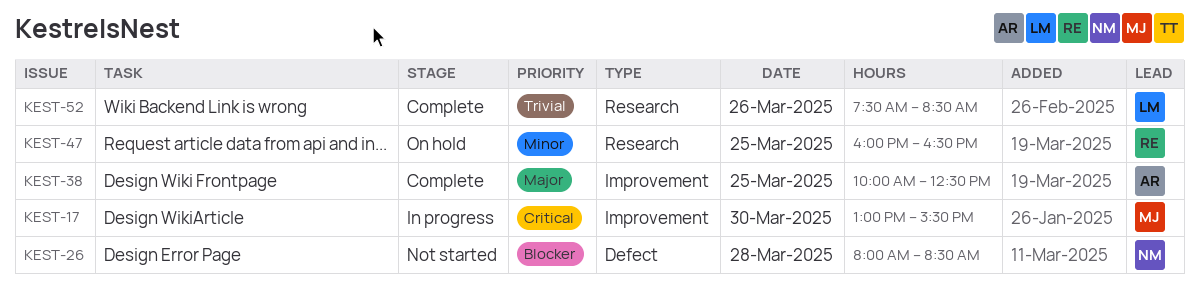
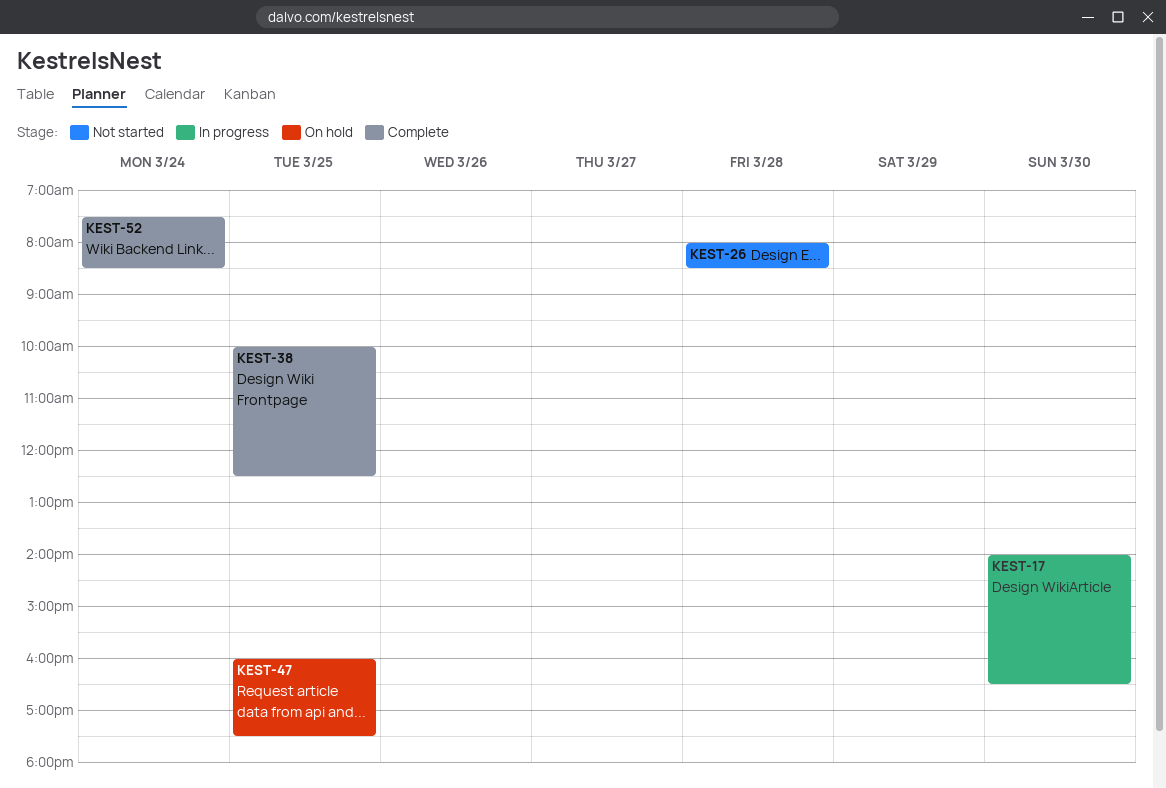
KEST-17, begins: 13:00 -> 14:00
KEST-17, ends: 15:30 -> 16:30
KEST-47, ends: 16:30 -> 17:30
KEST-52, day: Mar 26 -> Mar 24

